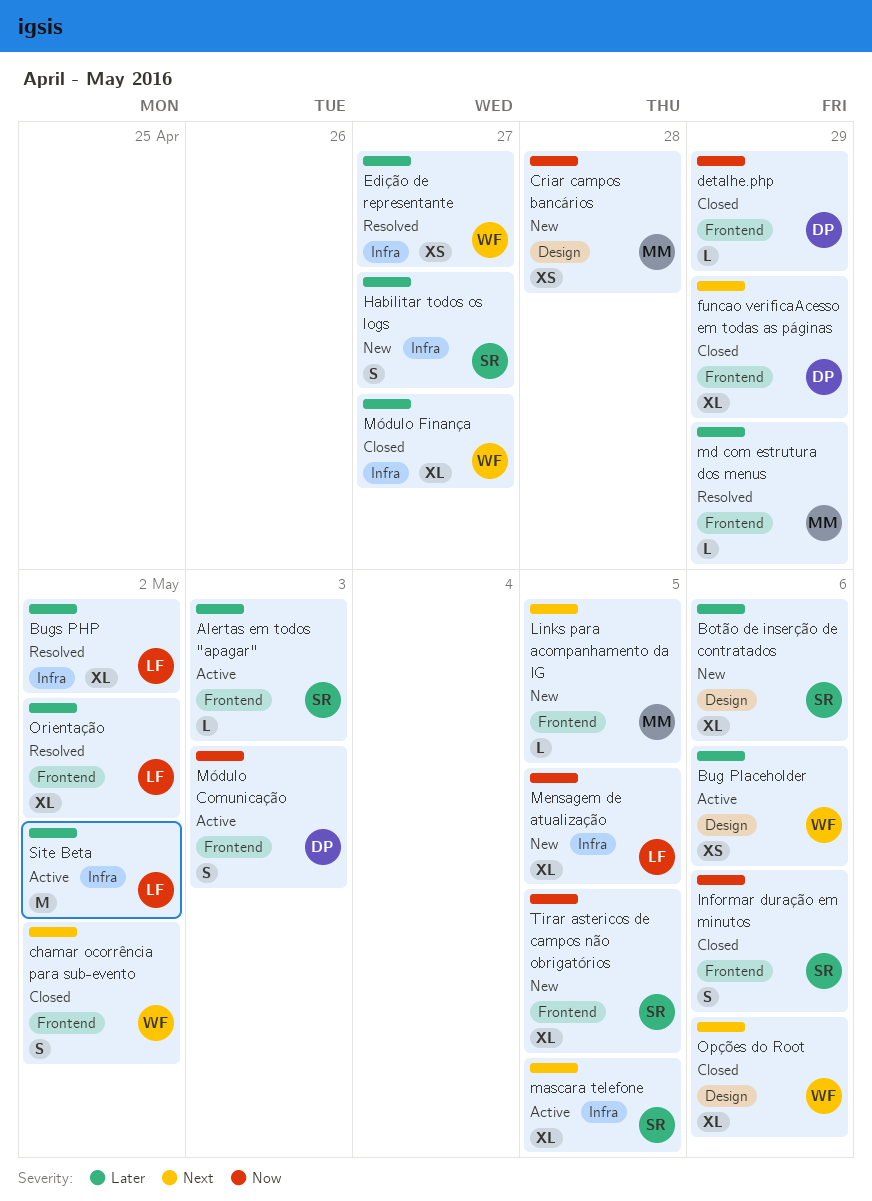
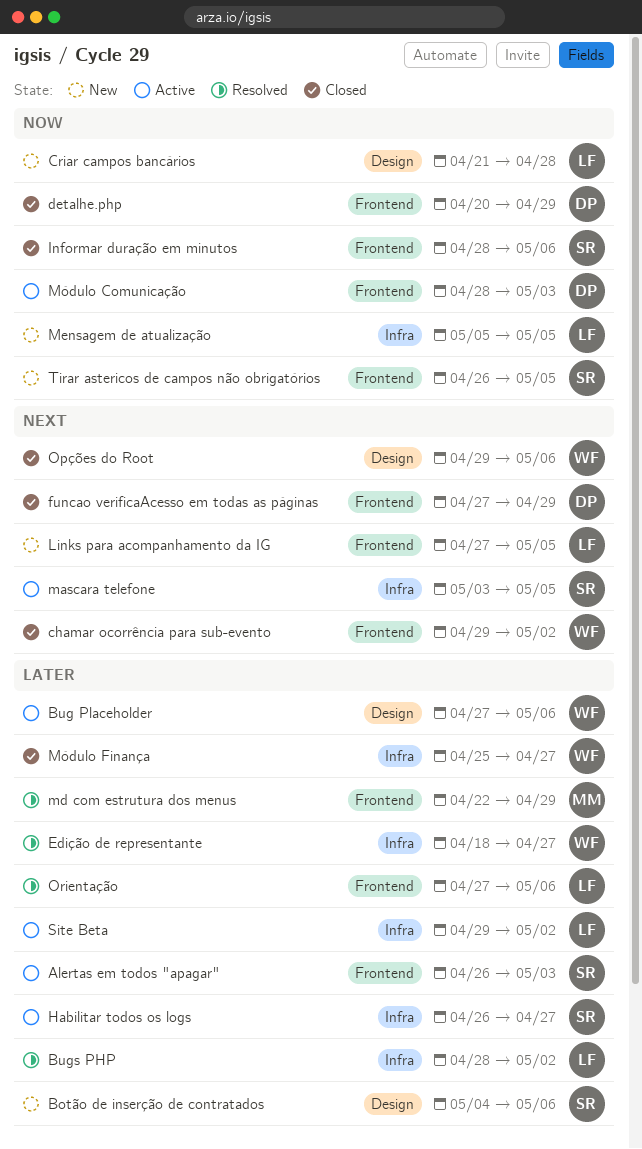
Criar campos bancários, owner: MM -> LF
Habilitar todos os logs, status: New -> Active
Links para acompanhamento da IG, owner: MM -> LF
Orientação, due: May 2 -> May 6

